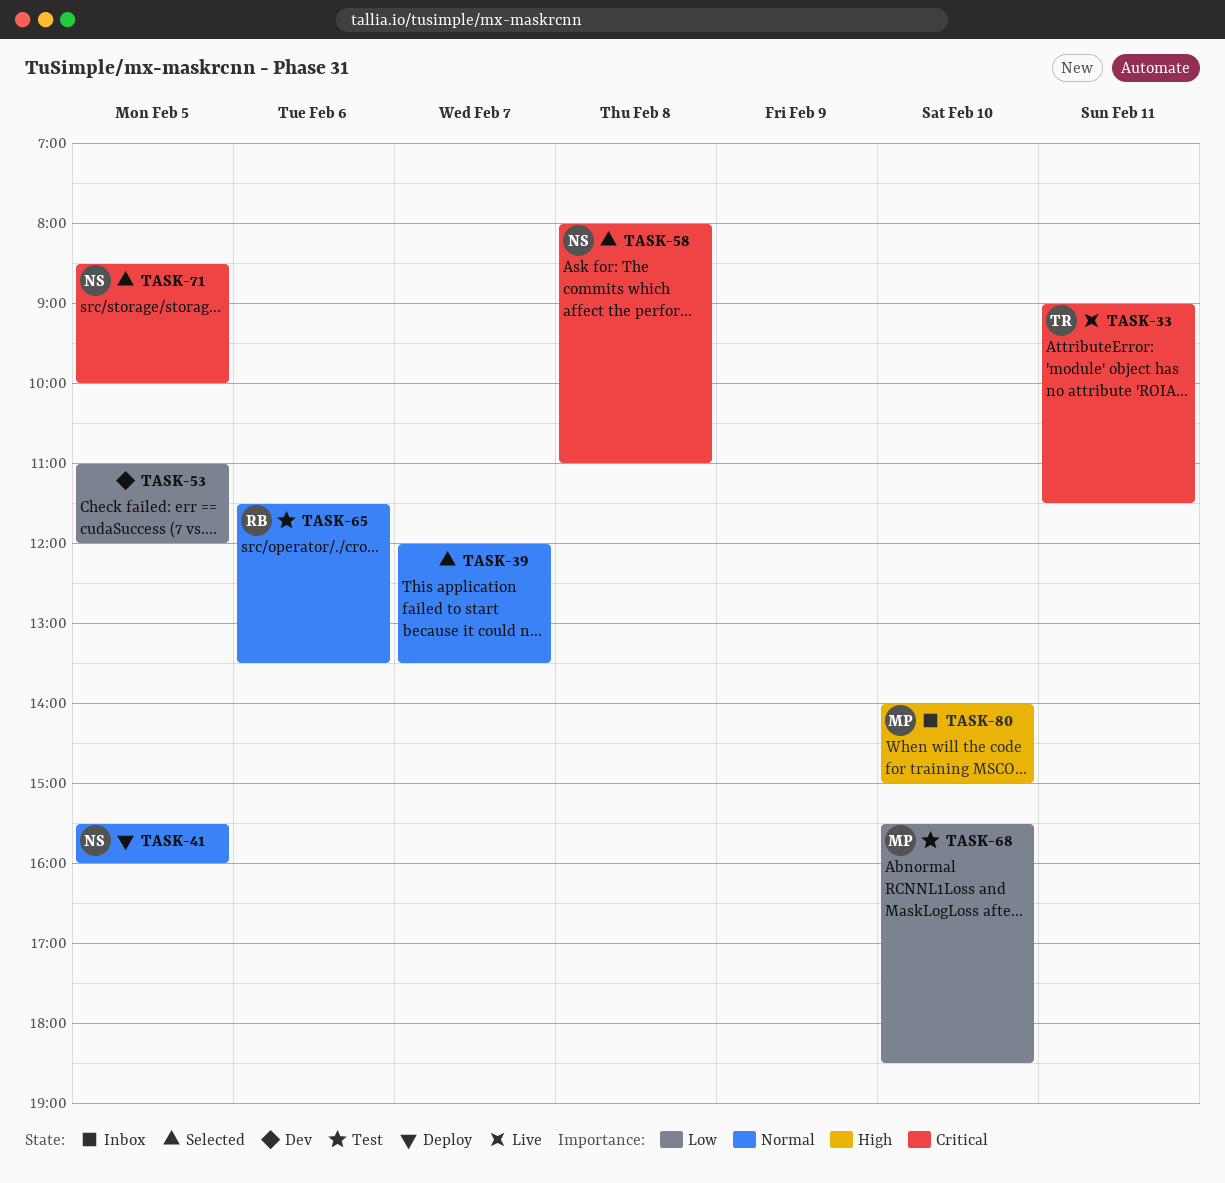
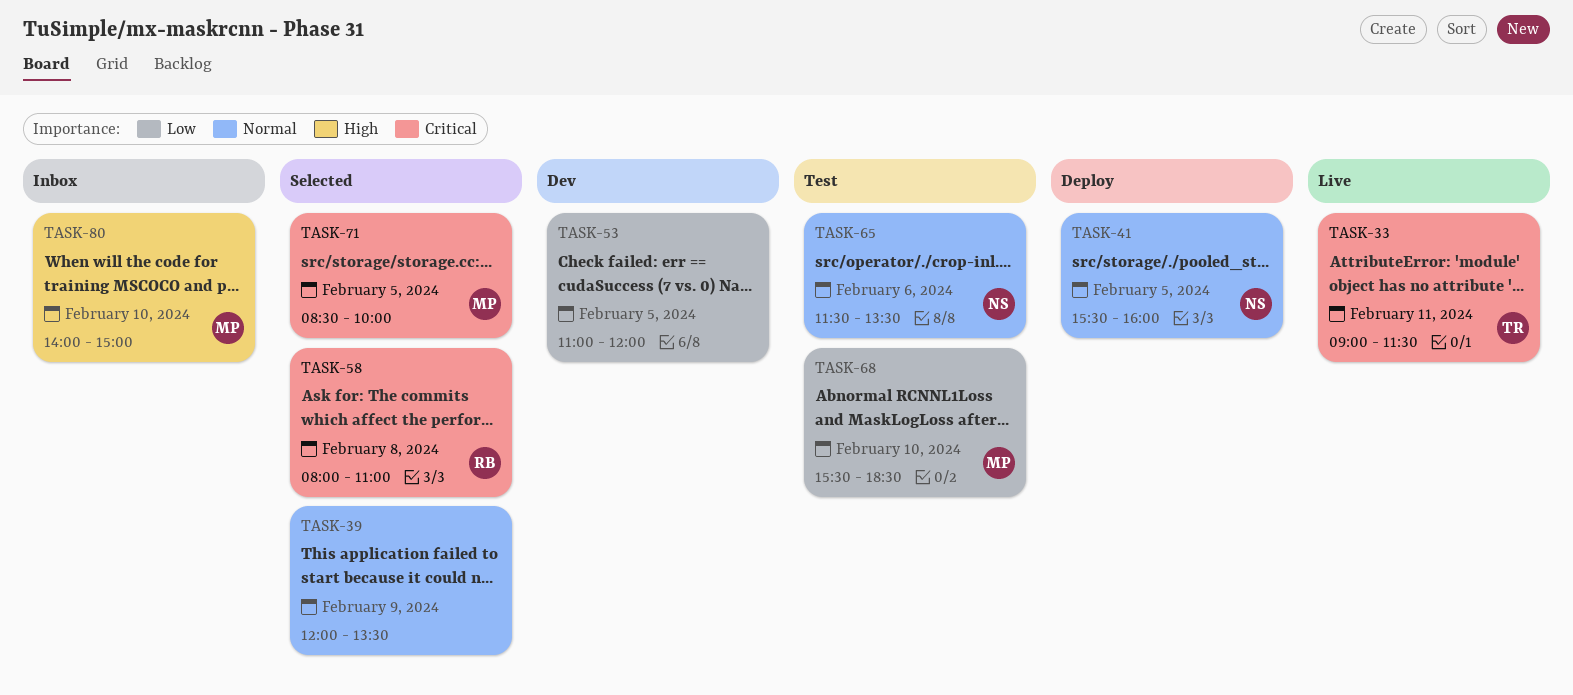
TASK-39, day: Feb 7 -> Feb 9
TASK-58, owner: NS -> RB
TASK-65, owner: RB -> NS
TASK-71, owner: NS -> MP

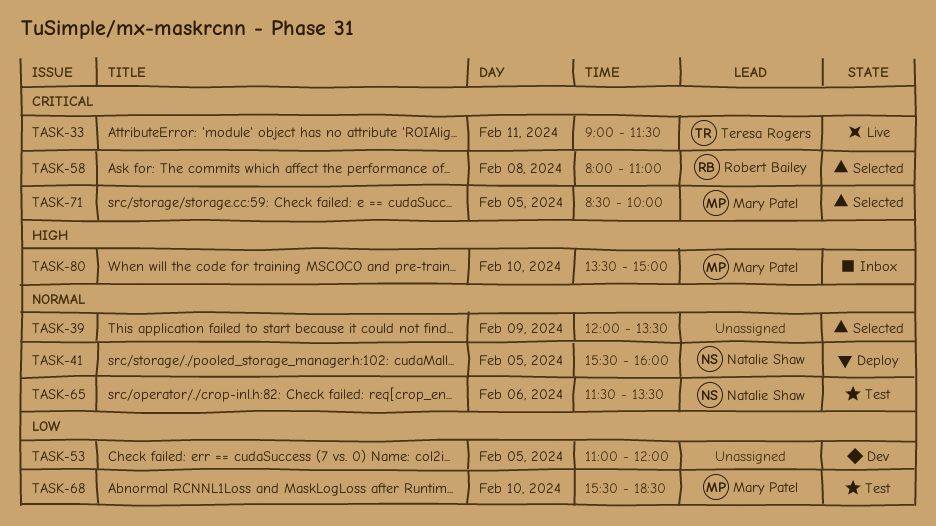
TASK-80, begins: 14:00 -> 13:30

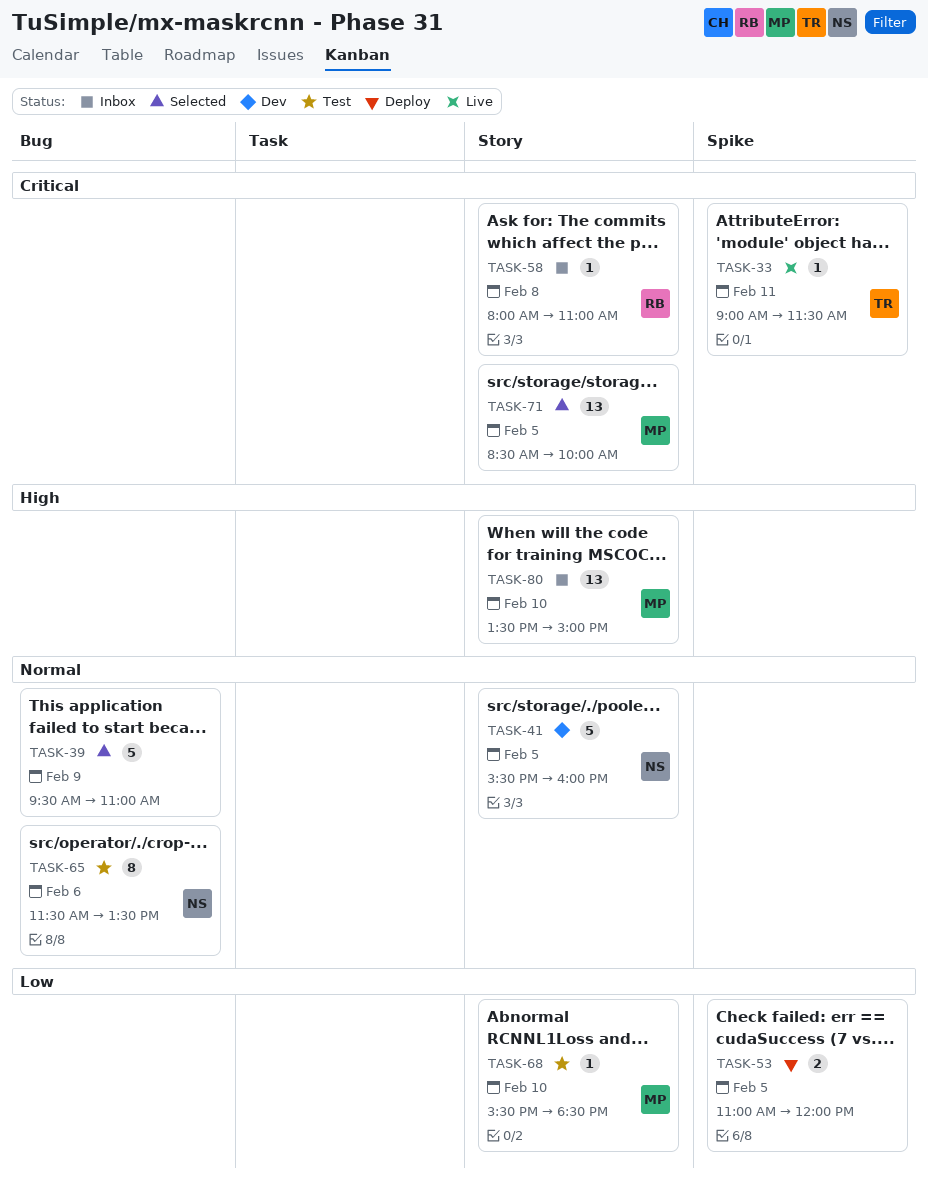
TASK-39, begins: 12:00 -> 09:30
TASK-39, ends: 13:30 -> 11:00
TASK-41, status: Deploy -> Dev
TASK-53, status: Dev -> Deploy
TASK-58, status: Selected -> Inbox

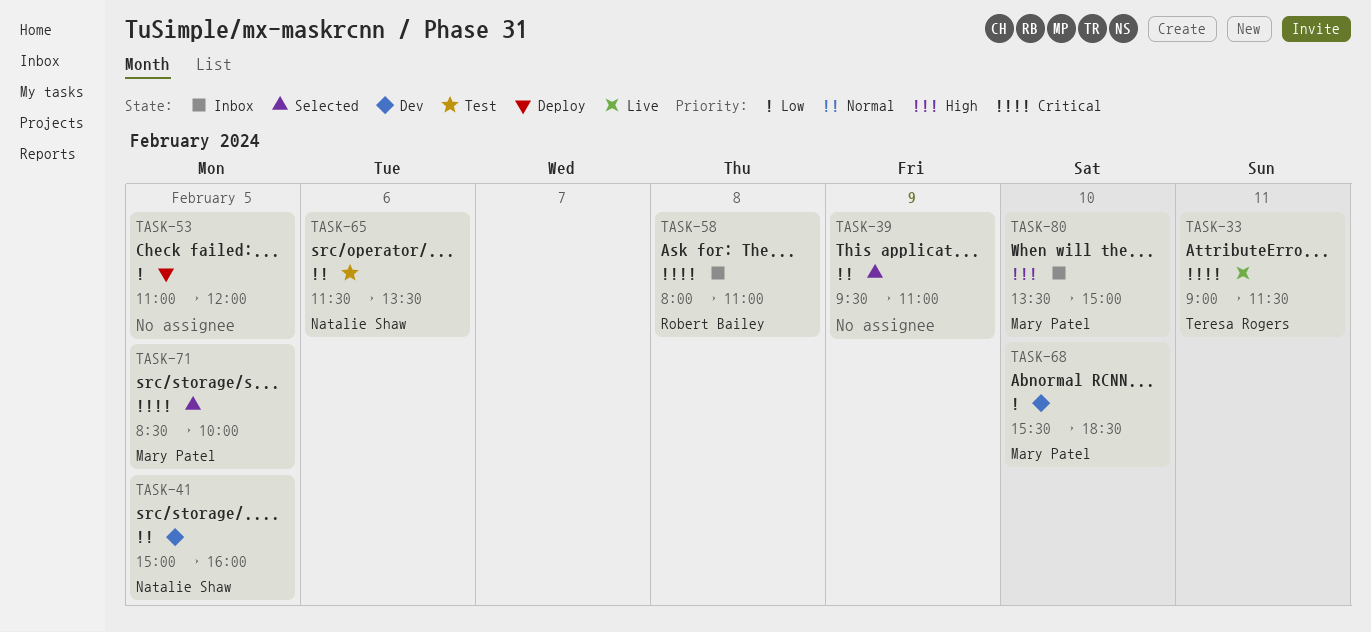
TASK-41, begins: 15:30 -> 15:00
TASK-68, status: Test -> Dev

